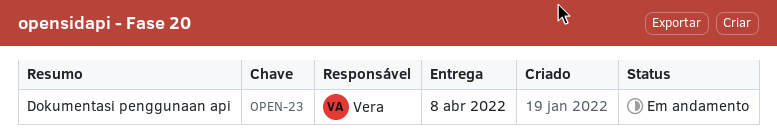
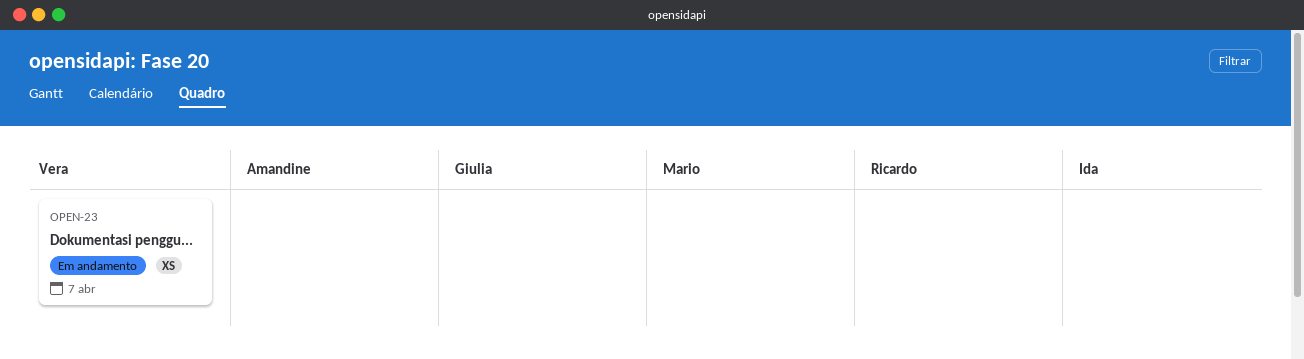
OPEN-23, due: Apr 8 -> Apr 7

